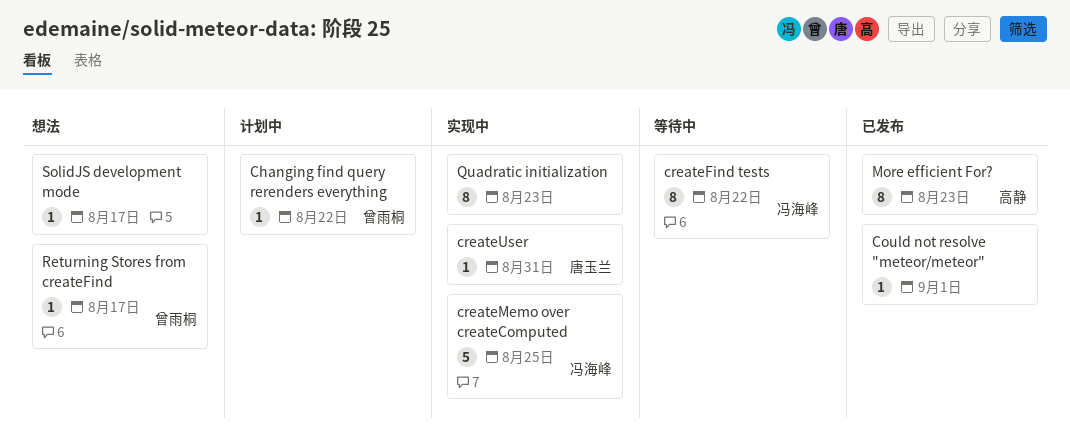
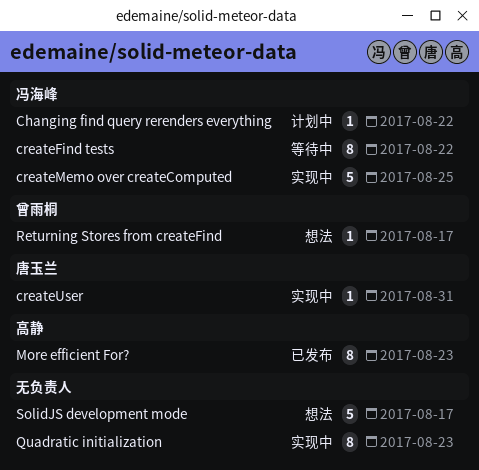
Changing find query rerenders everything, owner: 曾雨桐 -> 冯海峰
Could not resolve "meteor/meteor": present -> none
SolidJS development mode, estimate: 1 -> 5

